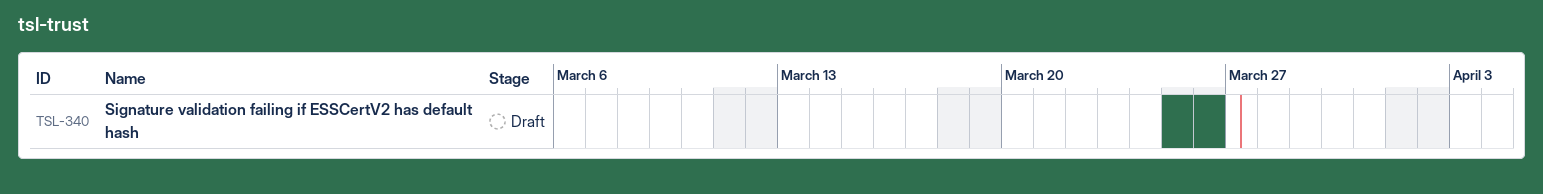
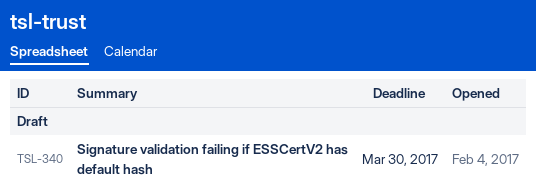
TSL-340, due: Mar 26 -> Mar 30

